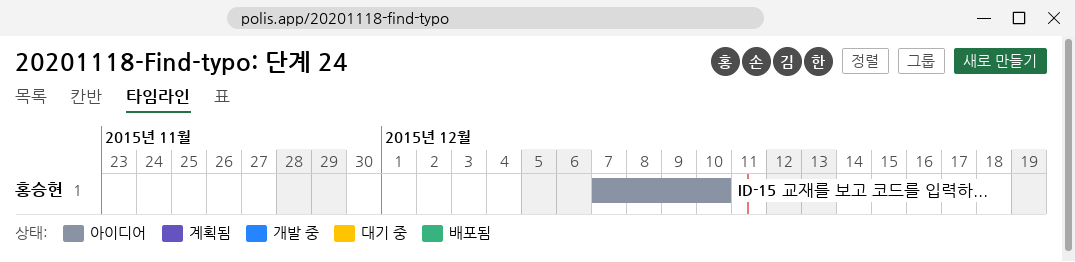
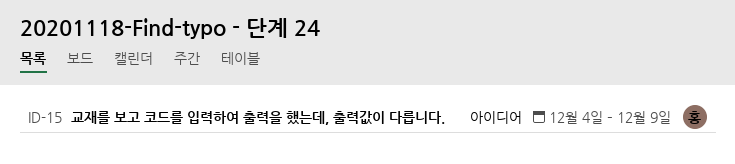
ID-15, start: Dec 7 -> Dec 4
ID-15, due: Dec 10 -> Dec 9

